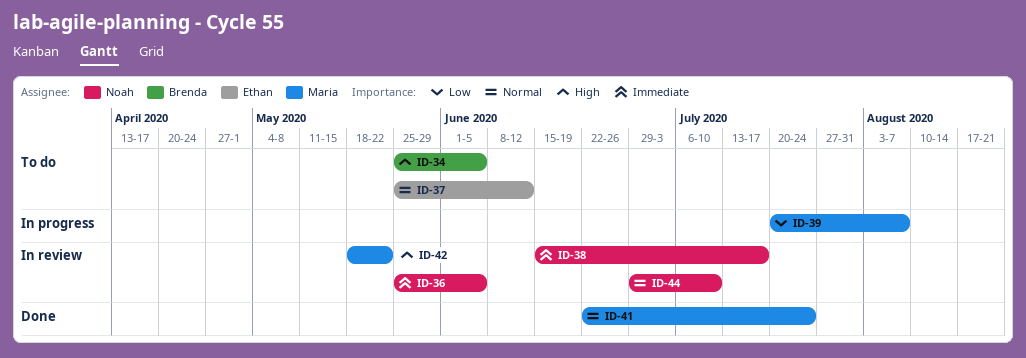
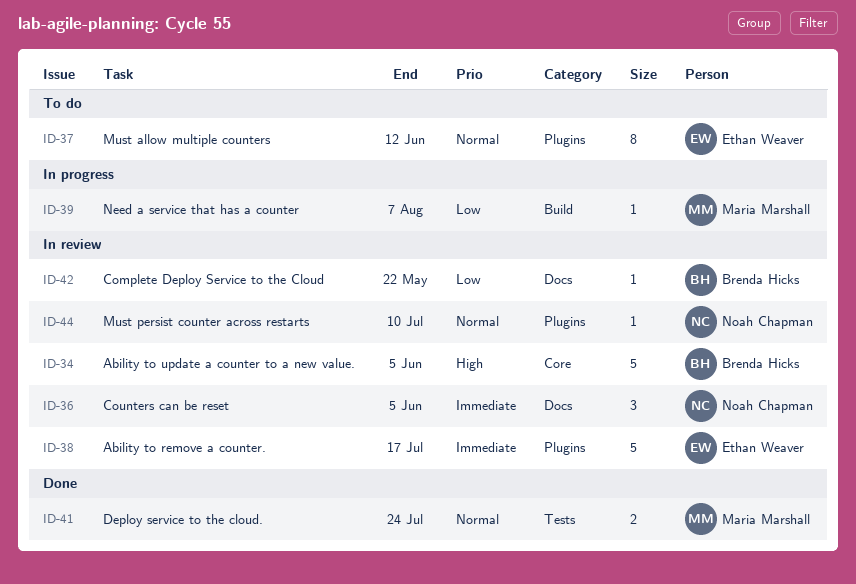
ID-34, status: To do -> In review
ID-38, owner: Noah Chapman -> Ethan Weaver
ID-42, owner: Maria Marshall -> Brenda Hicks
ID-42, priority: High -> Low

